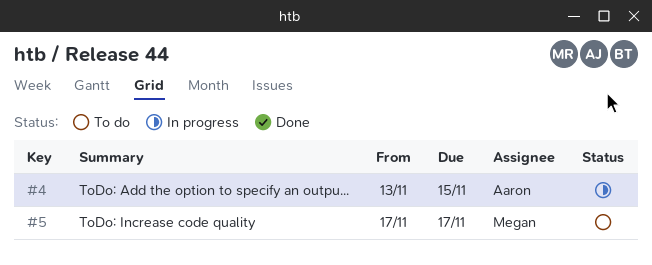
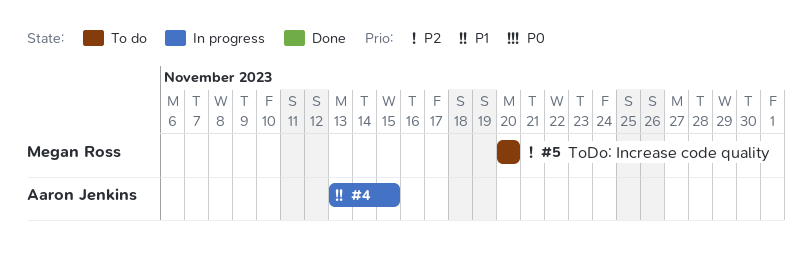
#5, start: Nov 17 -> Nov 20
#5, due: Nov 17 -> Nov 20

